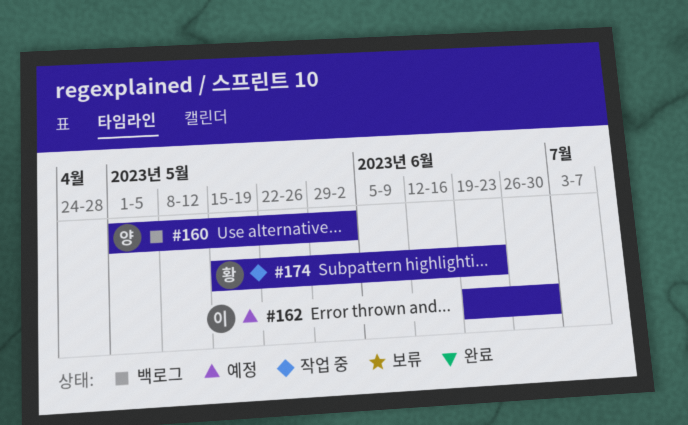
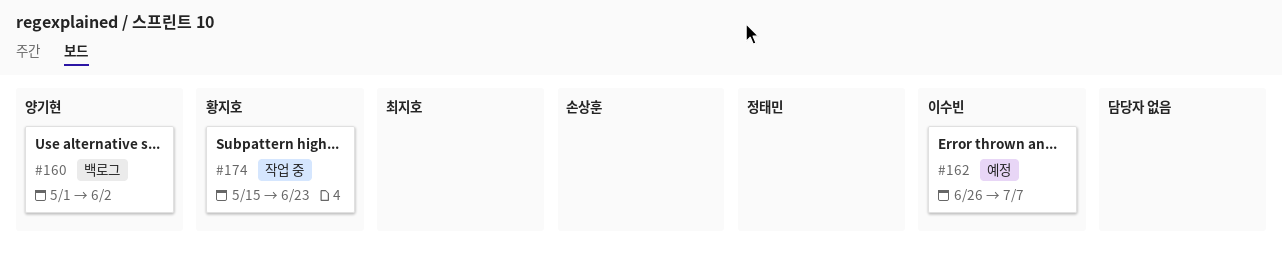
#162, start: Jun 19 -> Jun 26
#162, due: Jun 30 -> Jul 7

